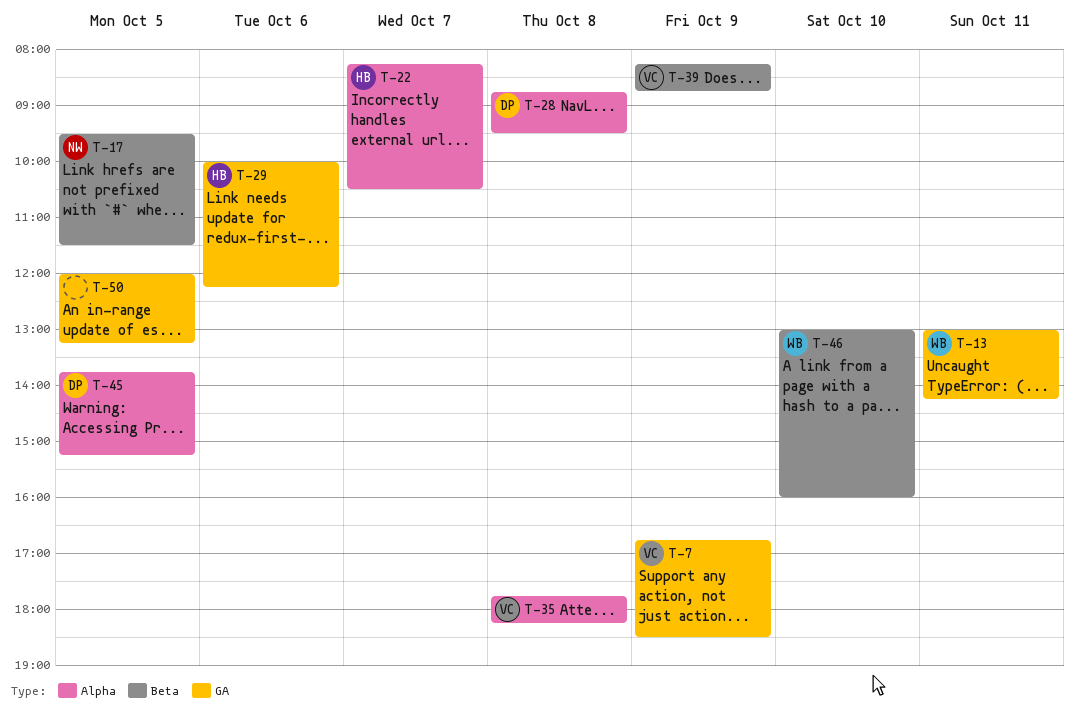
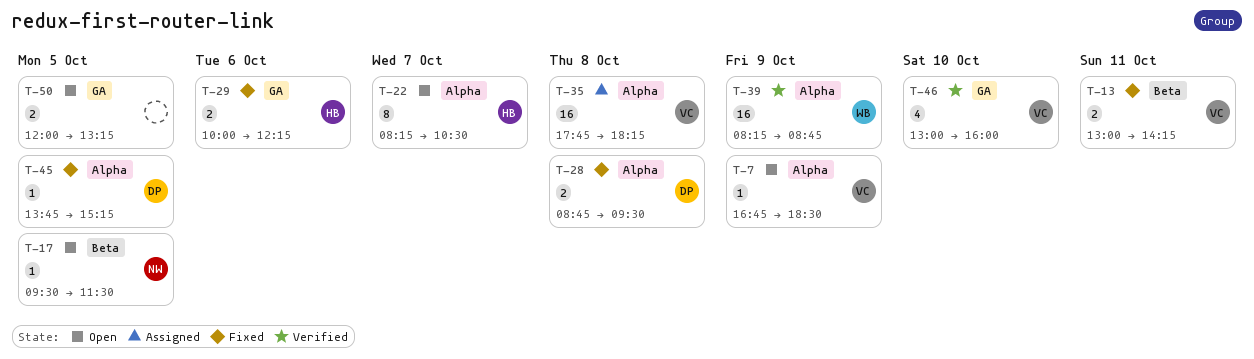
T-7, label: GA -> Alpha
T-13, owner: WB -> VC
T-13, label: GA -> Beta
T-39, owner: VC -> WB
T-39, label: Beta -> Alpha
T-46, owner: WB -> VC
T-46, label: Beta -> GA

